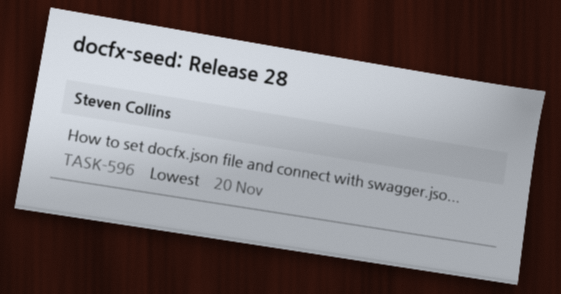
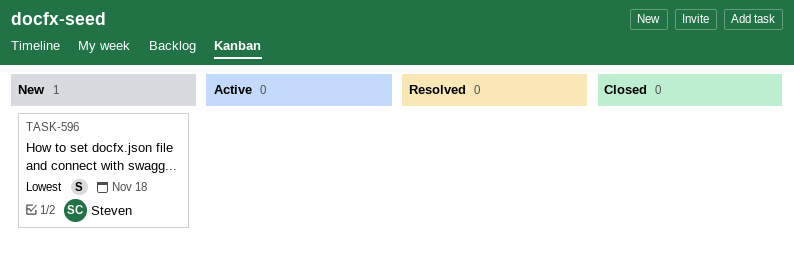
TASK-596, due: Nov 20 -> Nov 18

